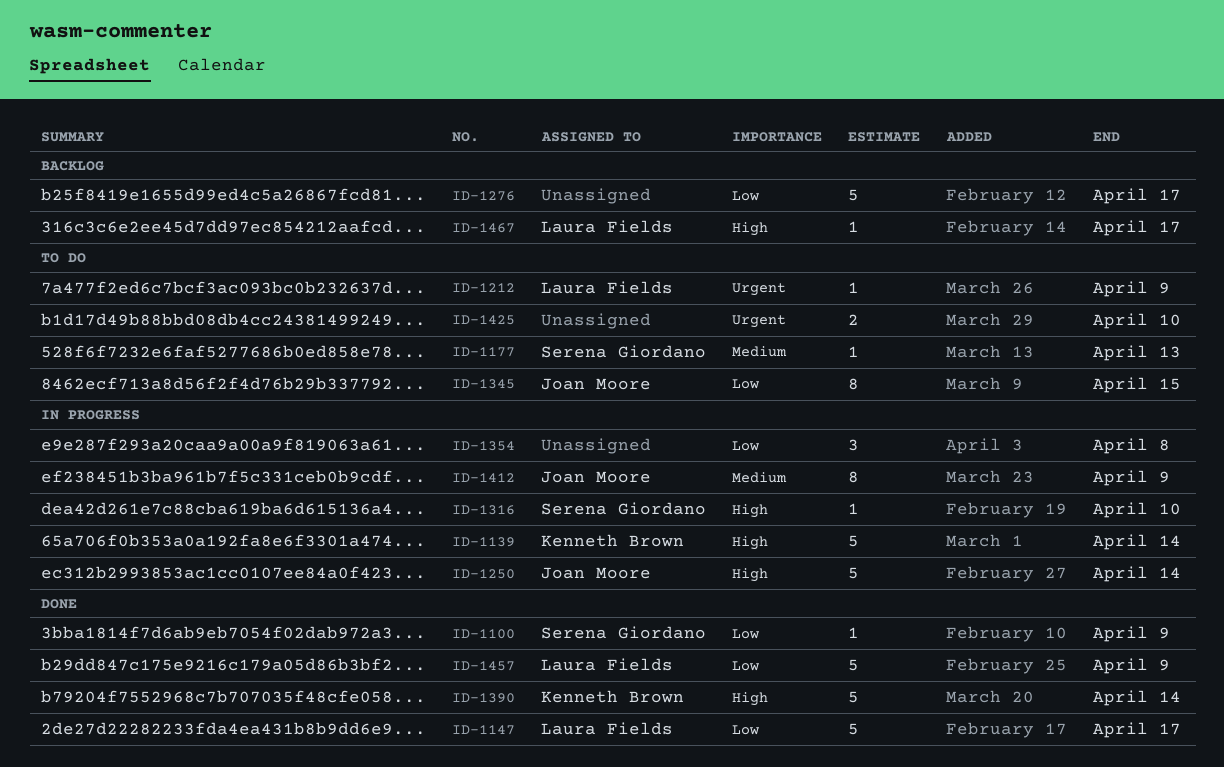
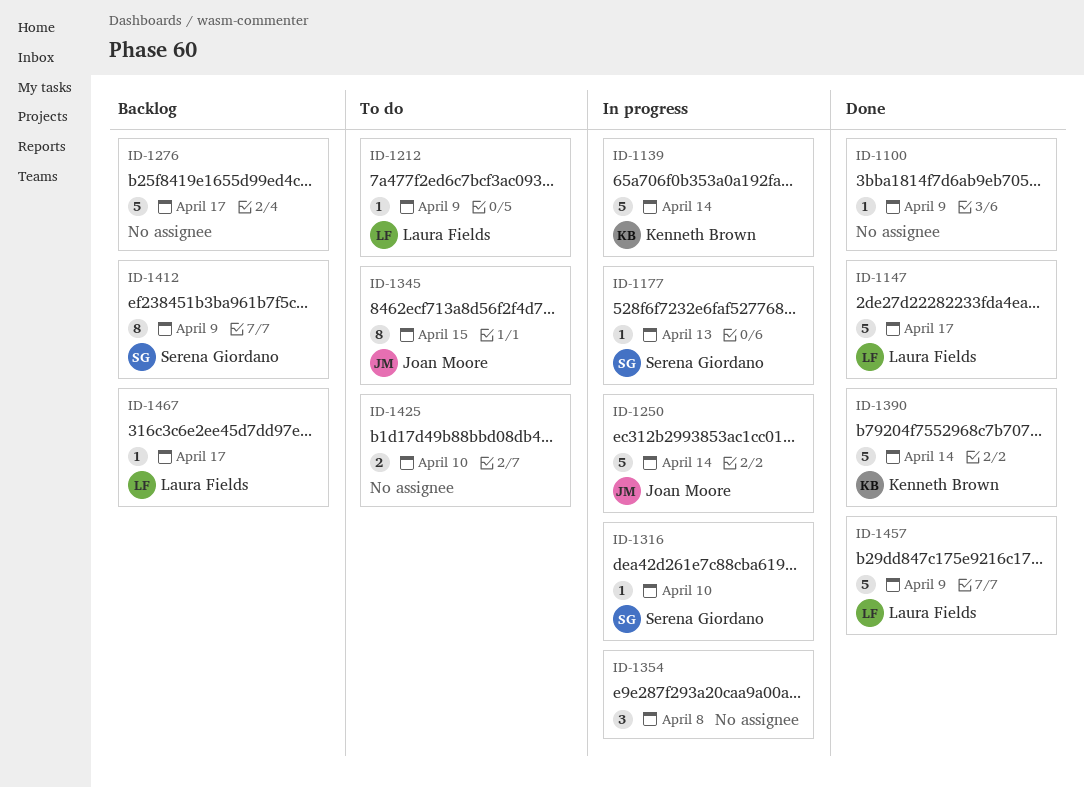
ID-1100, owner: Serena Giordano -> none
ID-1177, status: To do -> In progress
ID-1412, status: In progress -> Backlog
ID-1412, owner: Joan Moore -> Serena Giordano

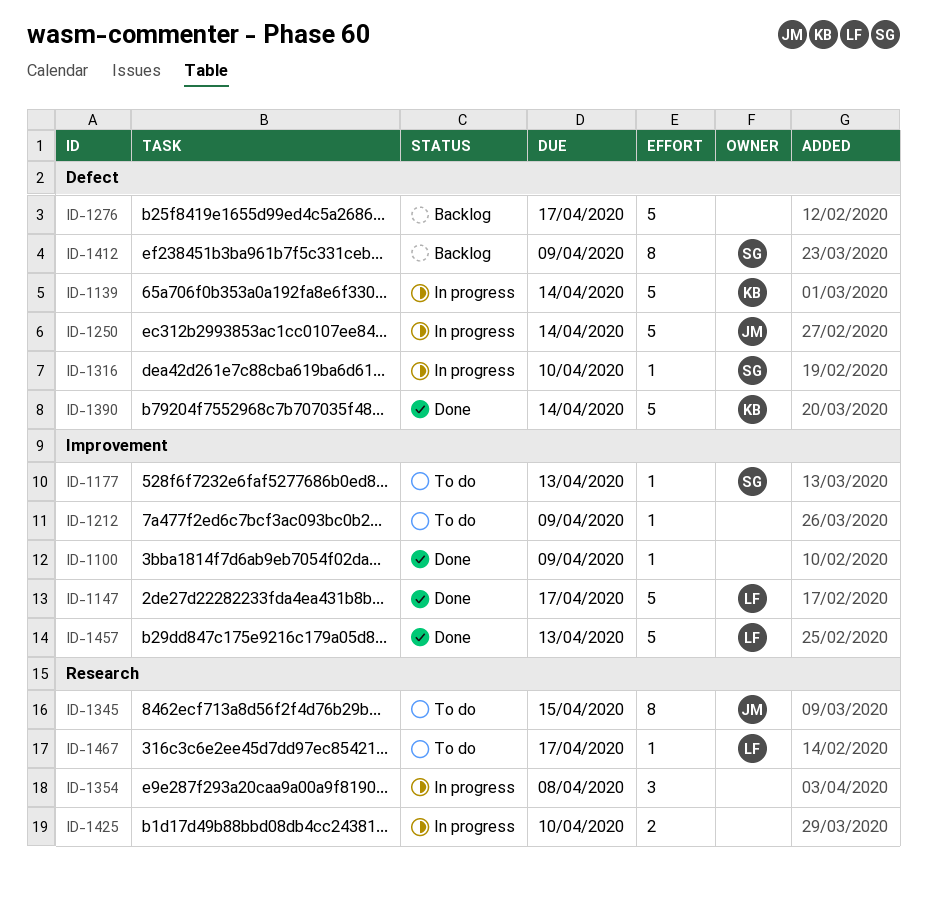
ID-1177, status: In progress -> To do
ID-1212, owner: Laura Fields -> none
ID-1425, status: To do -> In progress
ID-1457, due: Apr 9 -> Apr 13
ID-1467, status: Backlog -> To do

